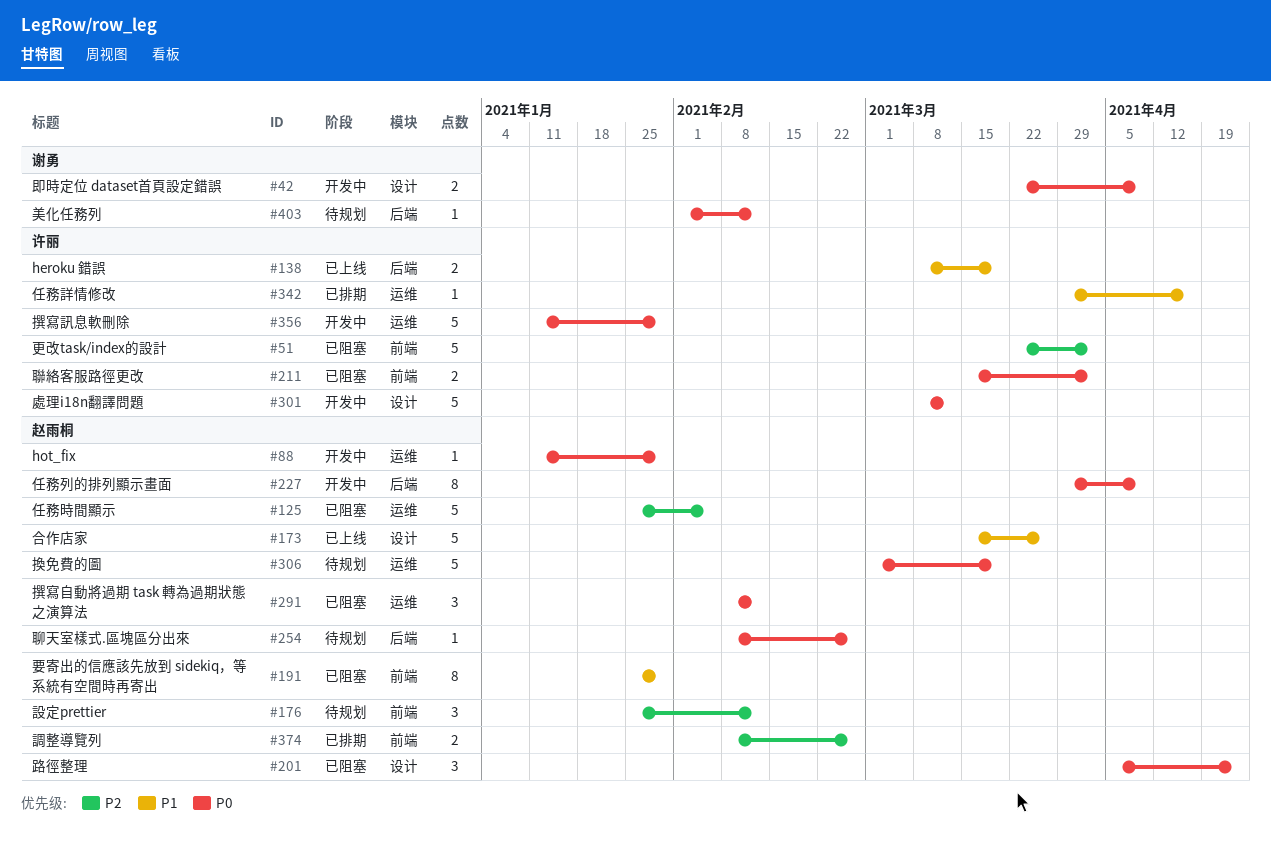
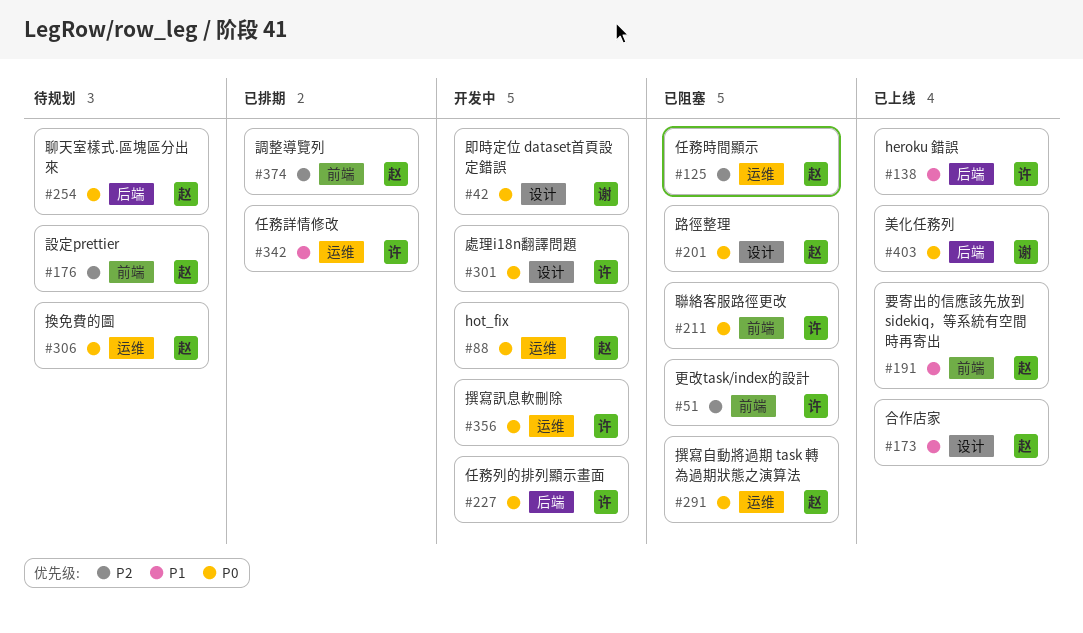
#191, status: 已阻塞 -> 已上线
#227, owner: 赵雨桐 -> 许丽
#403, status: 待规划 -> 已上线

